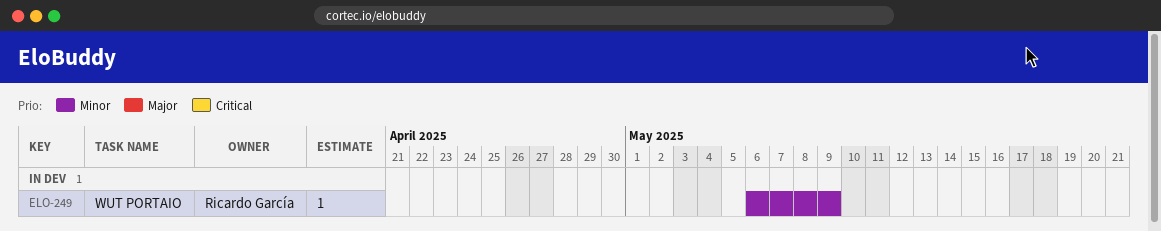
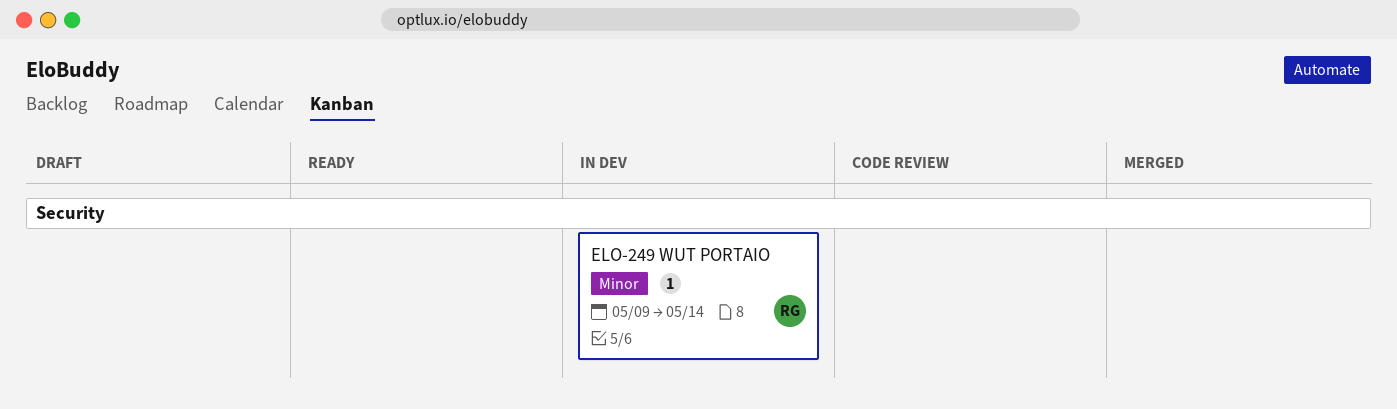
ELO-249, start: May 6 -> May 9
ELO-249, due: May 9 -> May 14

